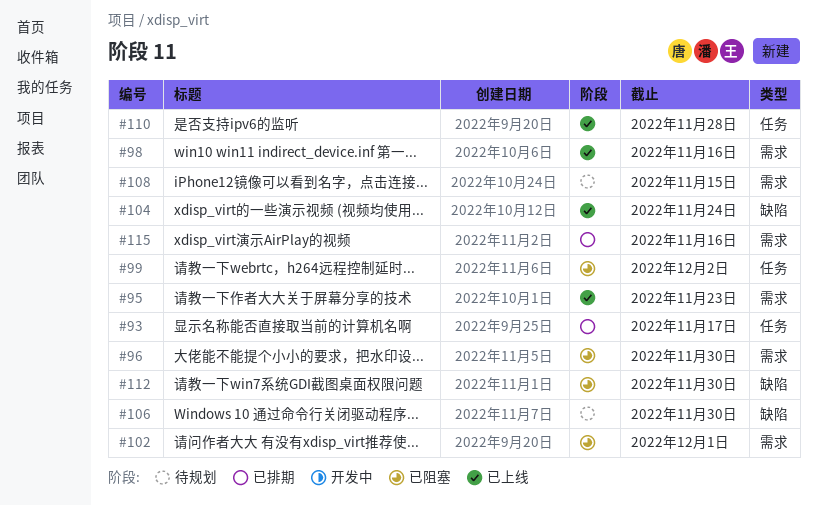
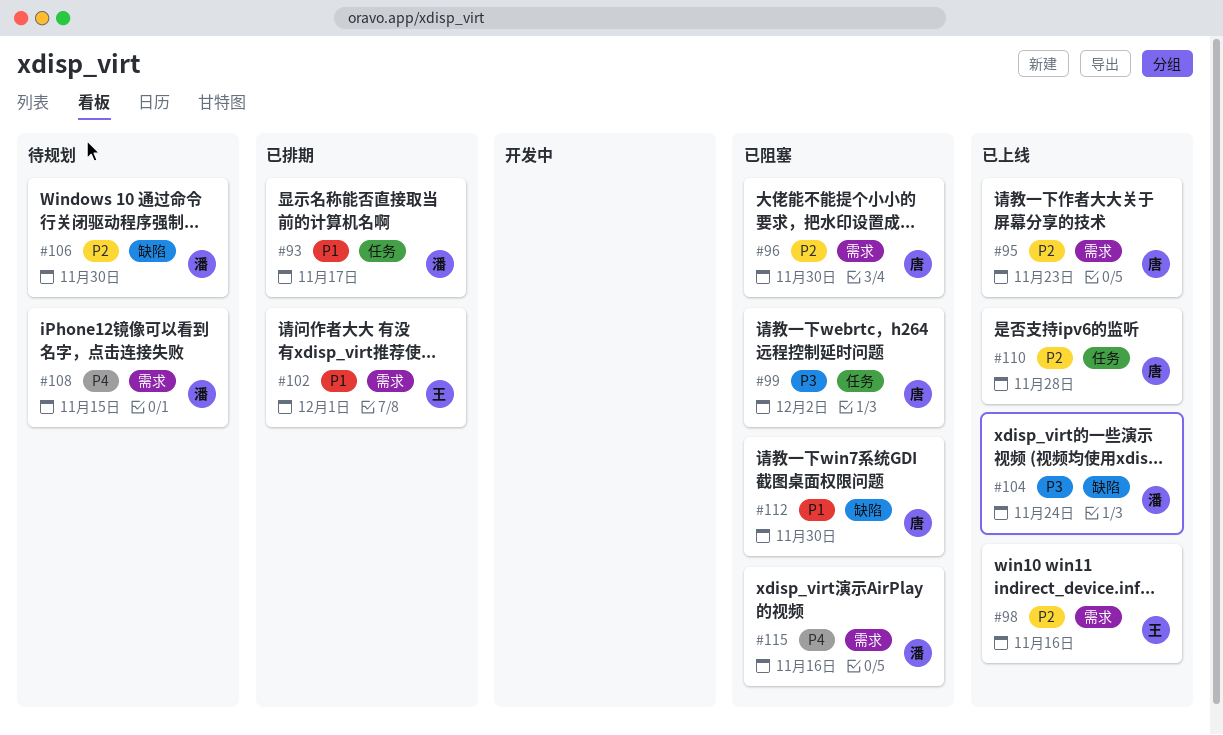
#102, status: 已阻塞 -> 已排期
#115, status: 已排期 -> 已阻塞

